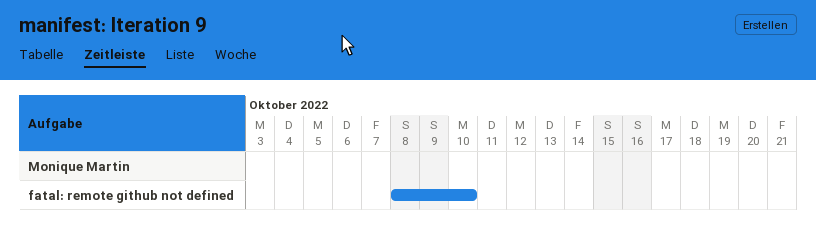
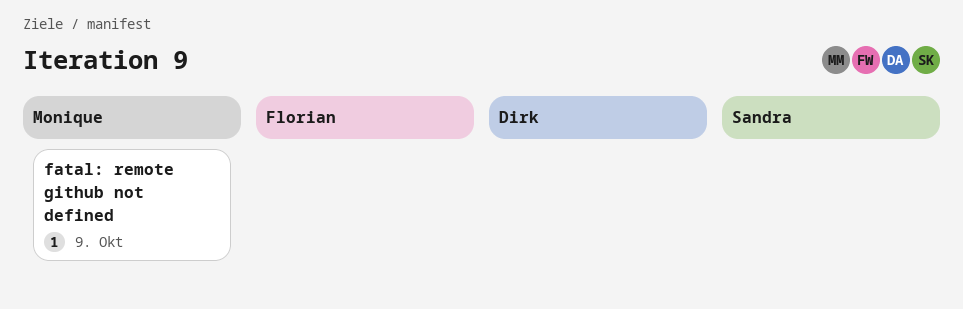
fatal: remote github not defined, due: Oct 10 -> Oct 9

